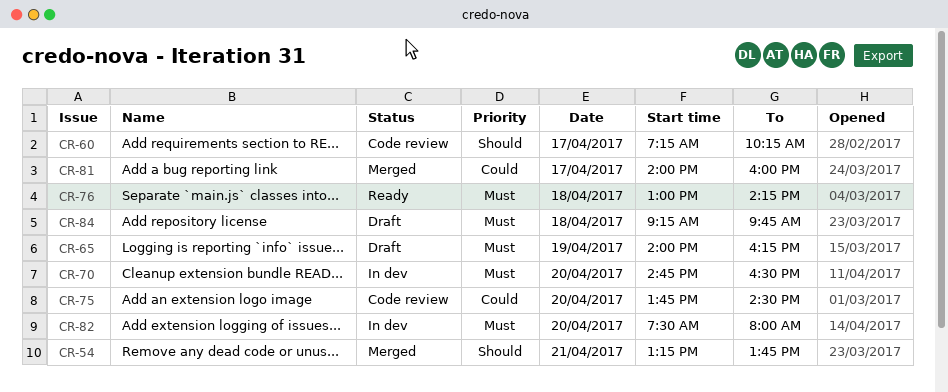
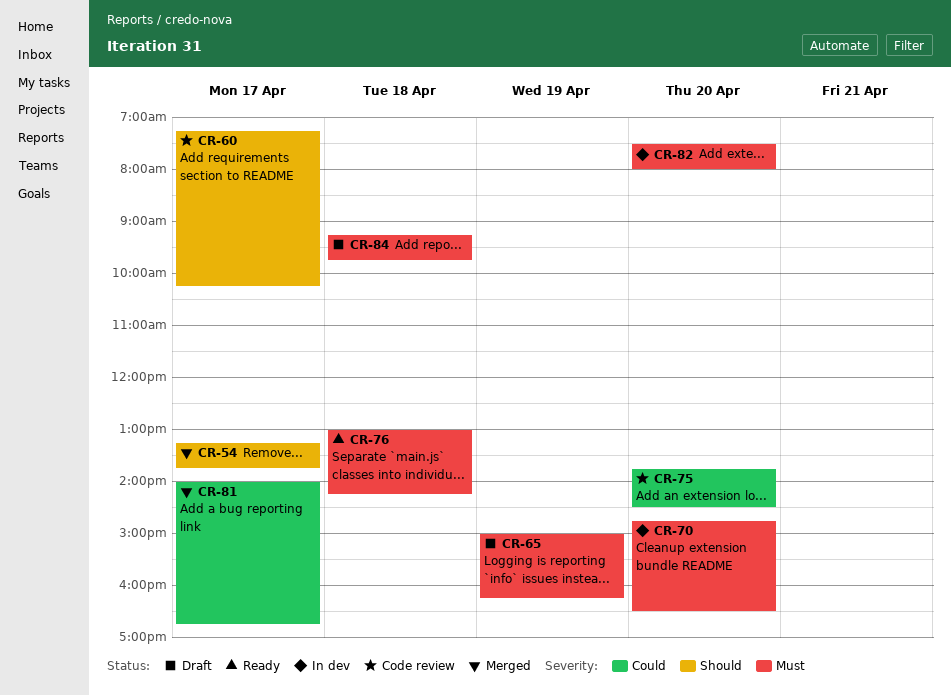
CR-54, day: Apr 21 -> Apr 17
CR-65, begins: 14:00 -> 15:00
CR-81, ends: 16:00 -> 16:45

